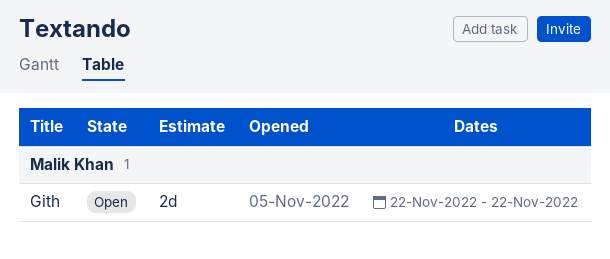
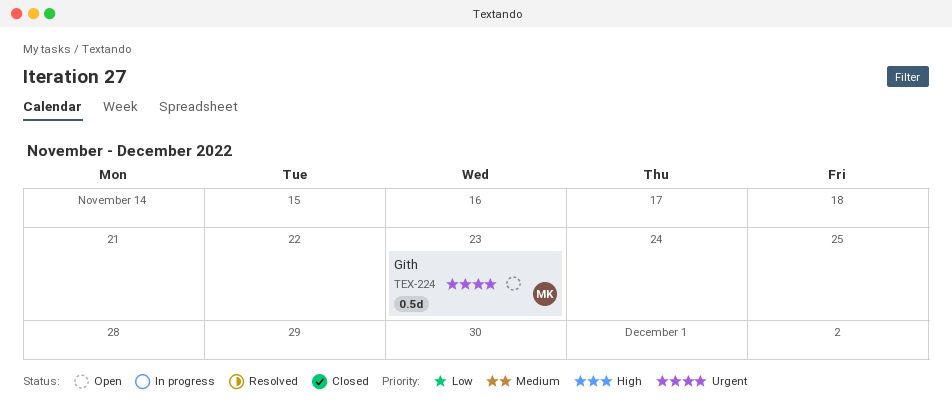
Gith, estimate: 2d -> 0.5d
Gith, due: Nov 22 -> Nov 23

